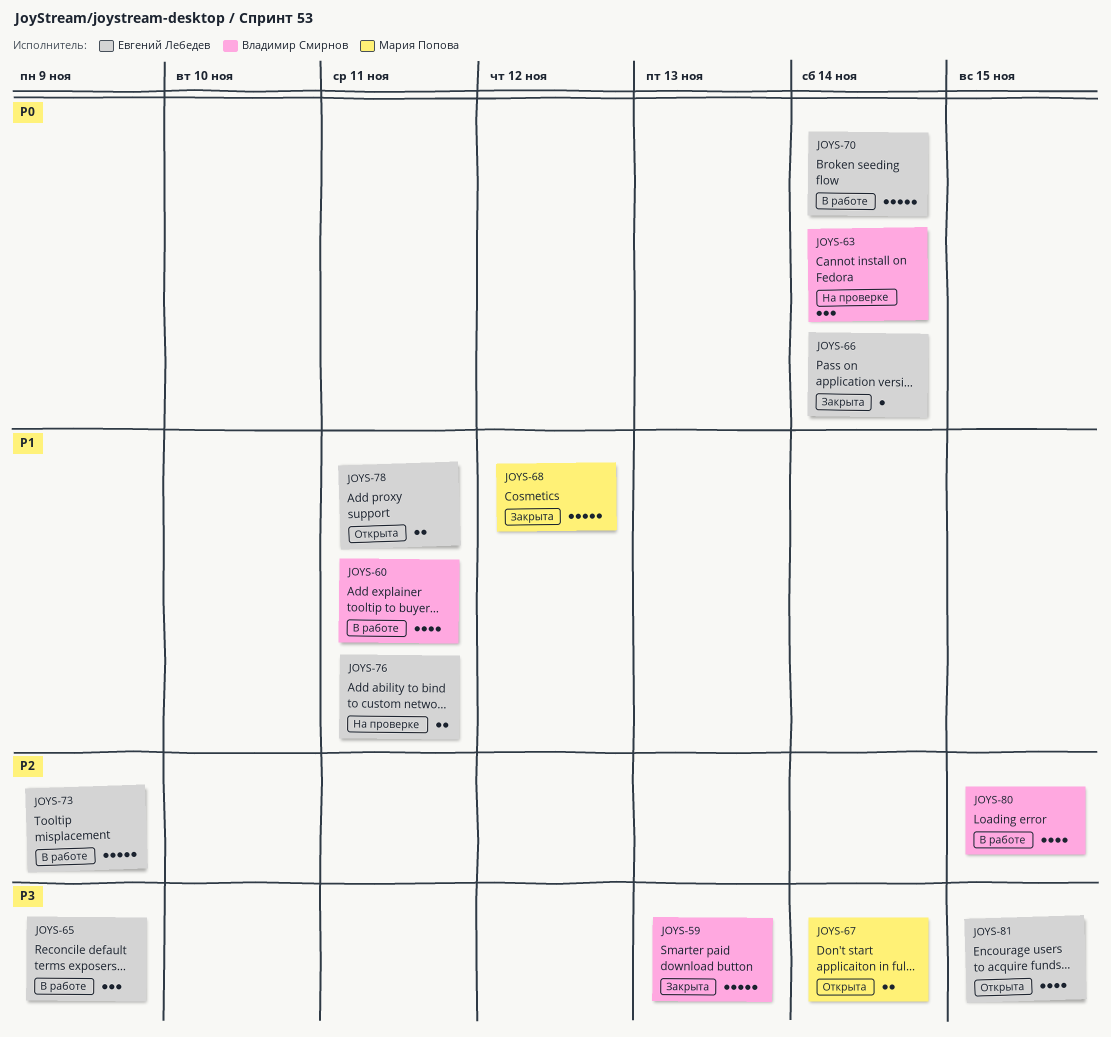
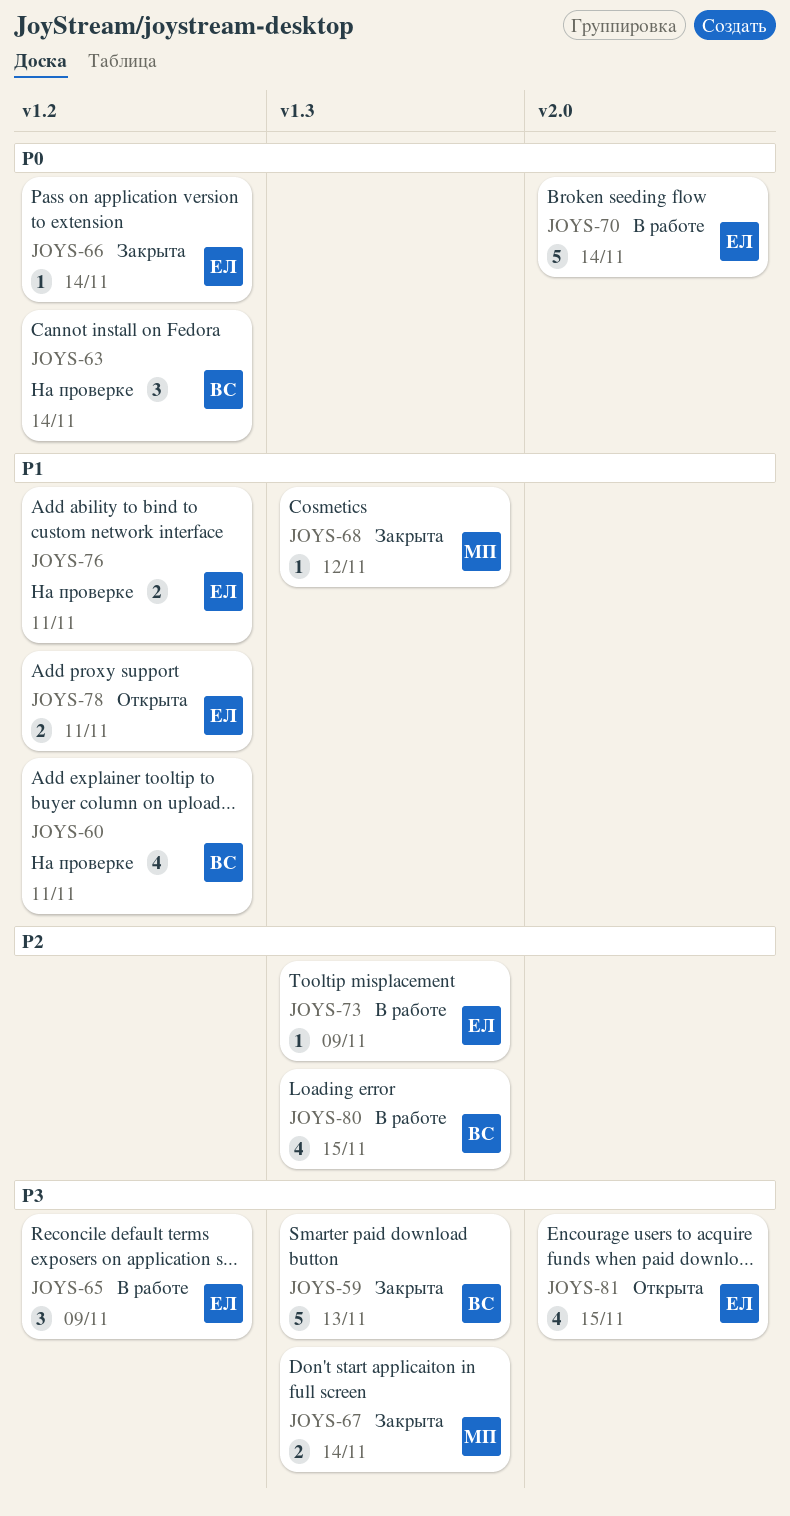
JOYS-60, status: В работе -> На проверке
JOYS-67, status: Открыта -> Закрыта
JOYS-68, estimate: 5 -> 1
JOYS-73, estimate: 5 -> 1

